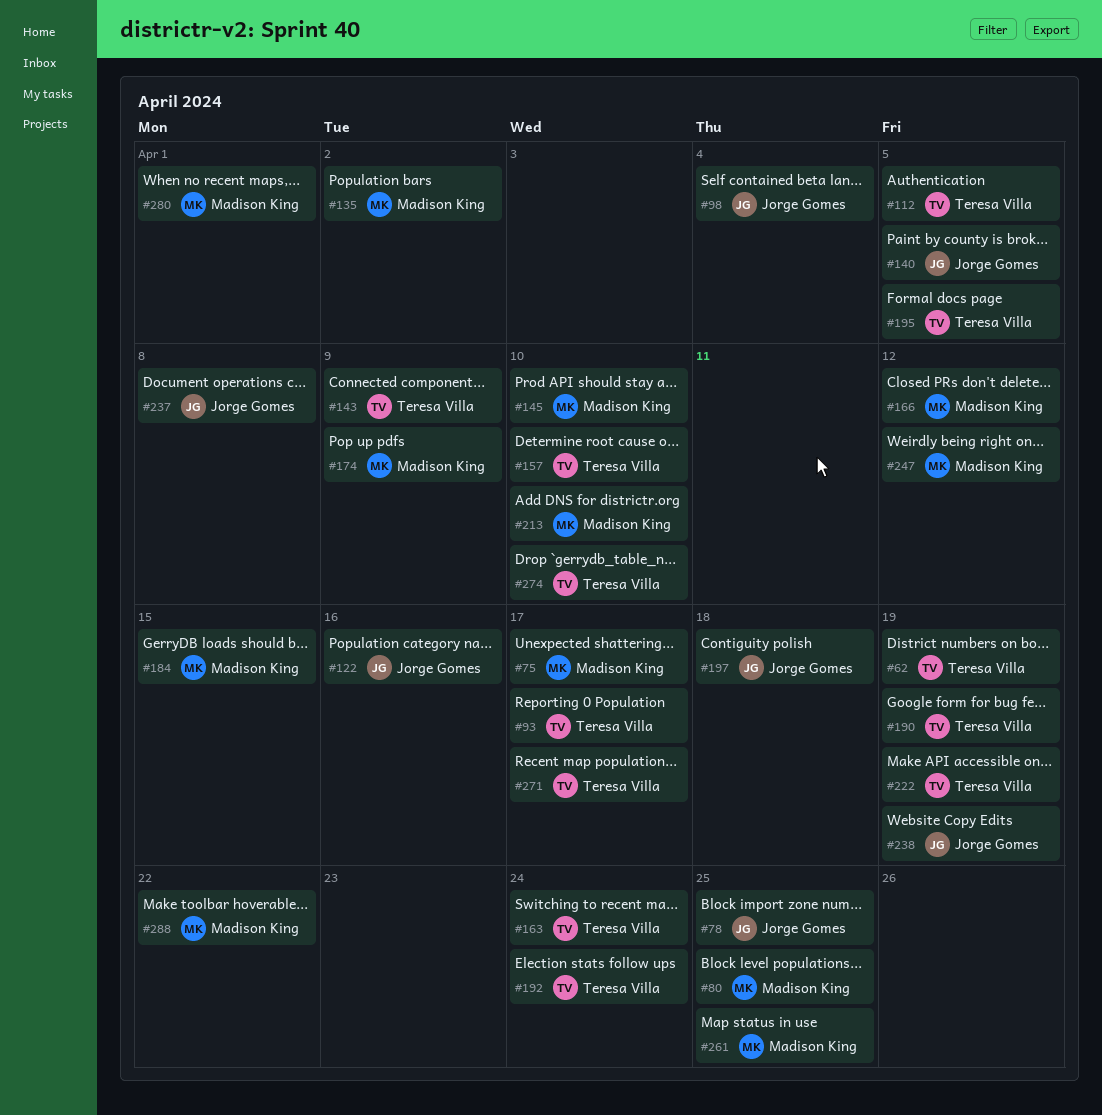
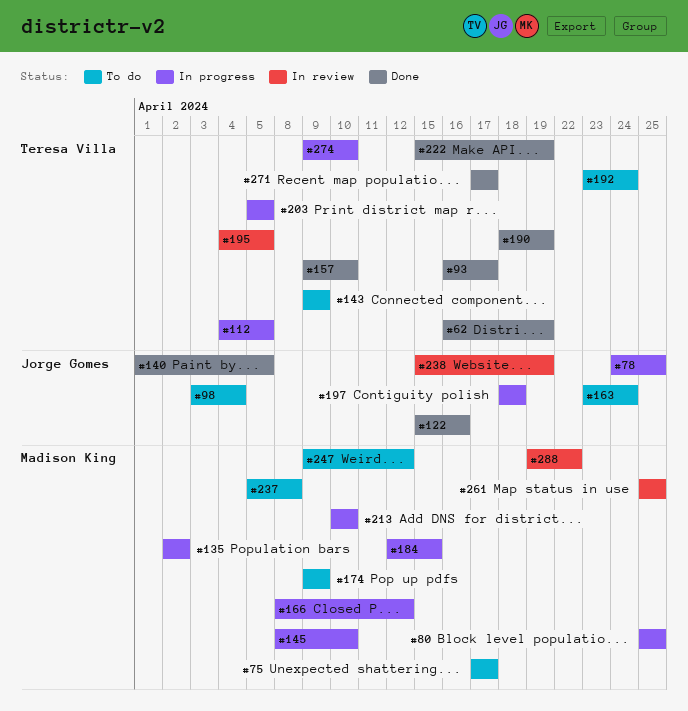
#163, owner: Teresa Villa -> Jorge Gomes
#203: none -> present
#237, owner: Jorge Gomes -> Madison King
#280: present -> none

